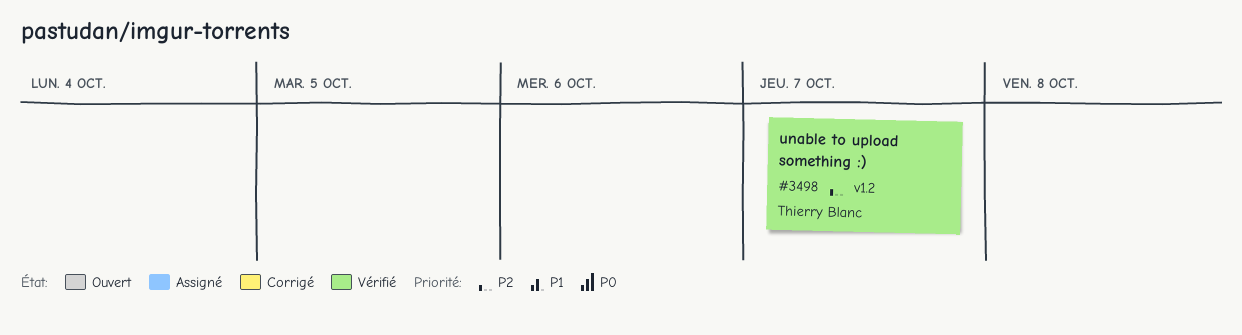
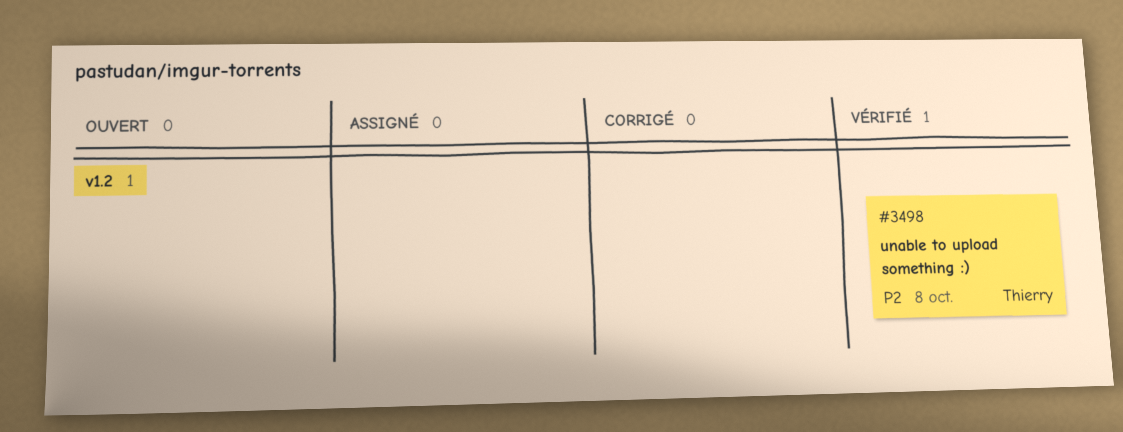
#3498, due: Oct 7 -> Oct 8

